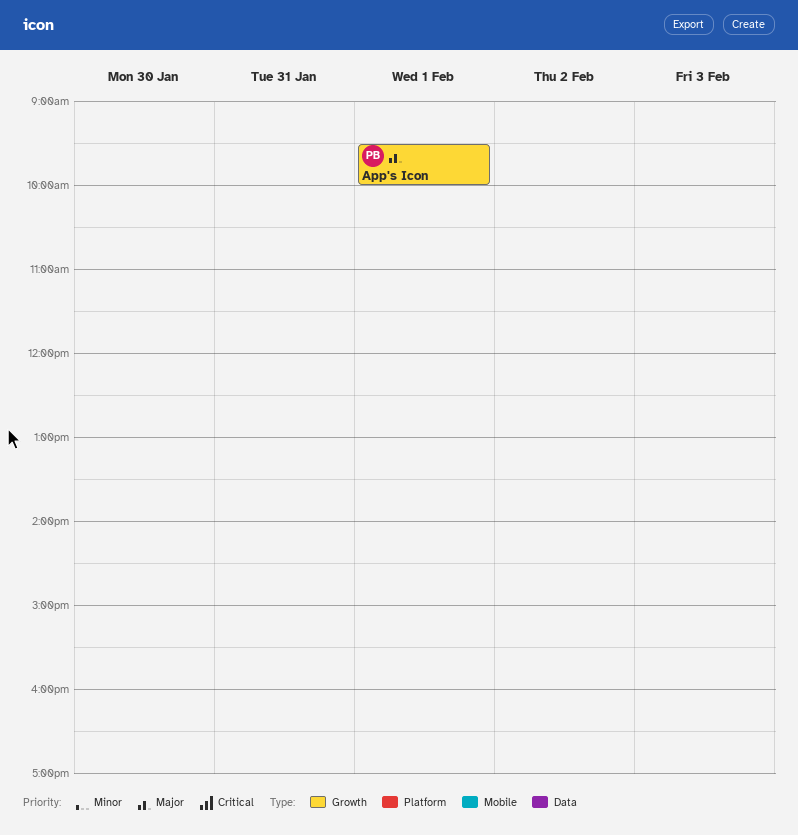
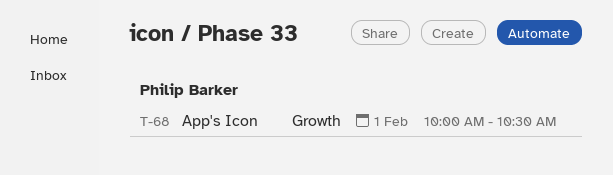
App's Icon, begins: 09:30 -> 10:00
App's Icon, ends: 10:00 -> 10:30

